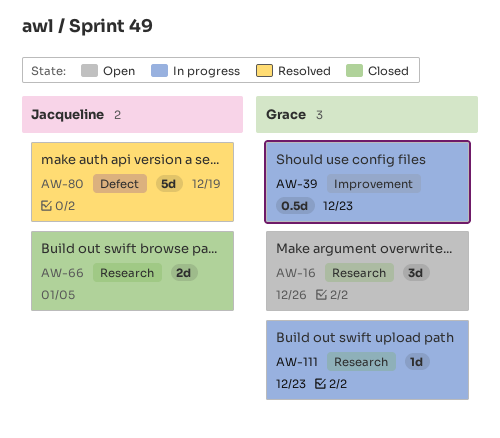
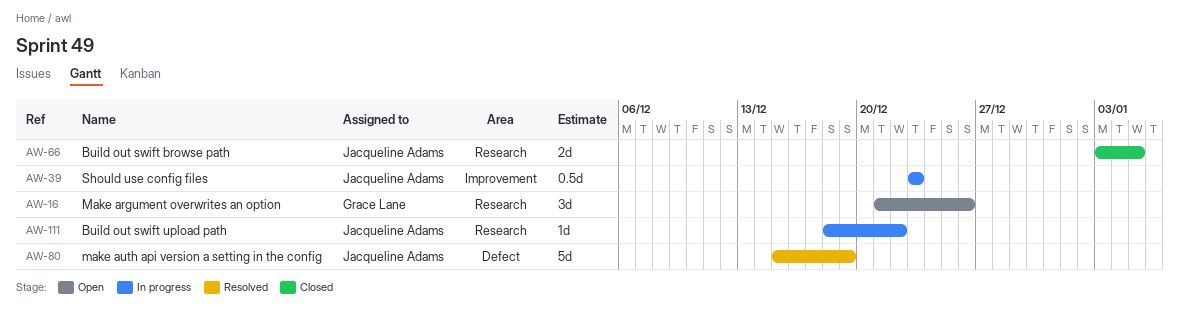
AW-39, owner: Grace Lane -> Jacqueline Adams
AW-111, owner: Grace Lane -> Jacqueline Adams
AW-111, due: Dec 23 -> Dec 22

